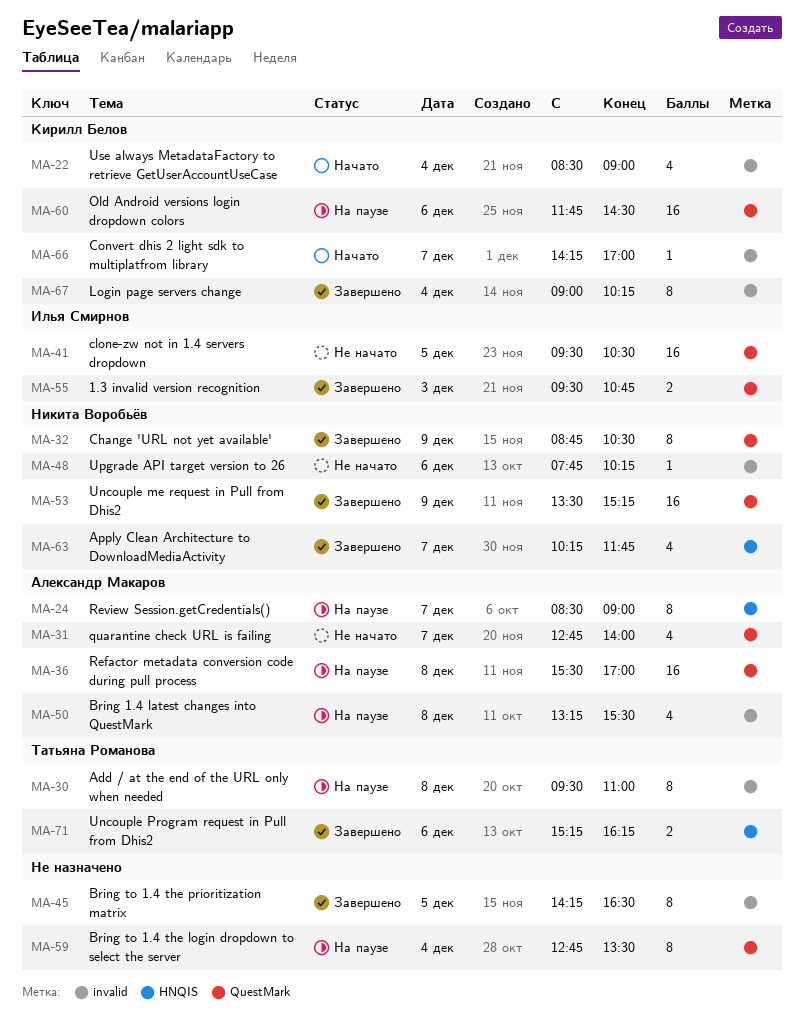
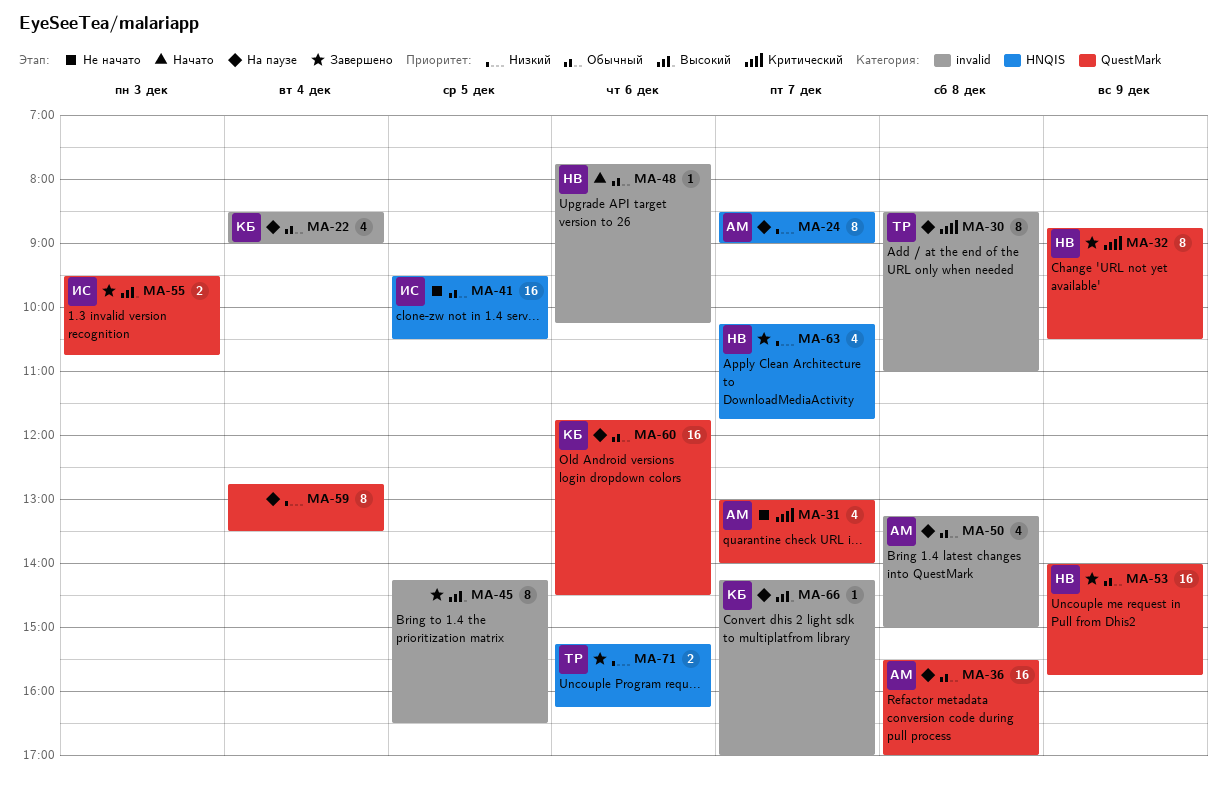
MA-22, status: Начато -> На паузе
MA-30, begins: 09:30 -> 08:30
MA-31, begins: 12:45 -> 13:00
MA-41, label: QuestMark -> HNQIS
MA-48, status: Не начато -> Начато
MA-50, ends: 15:30 -> 15:00
MA-53, begins: 13:30 -> 14:00
MA-53, ends: 15:15 -> 15:45
MA-66, status: Начато -> На паузе
MA-67: present -> none

